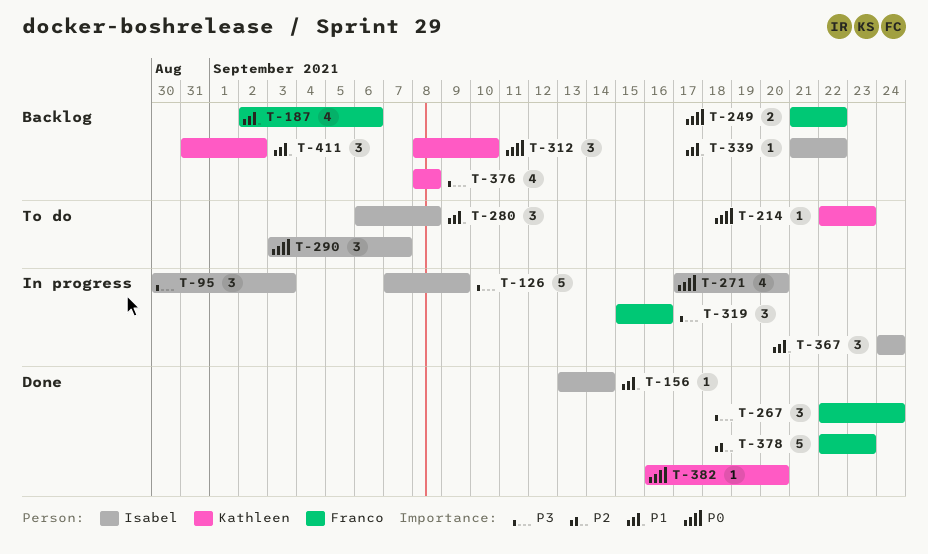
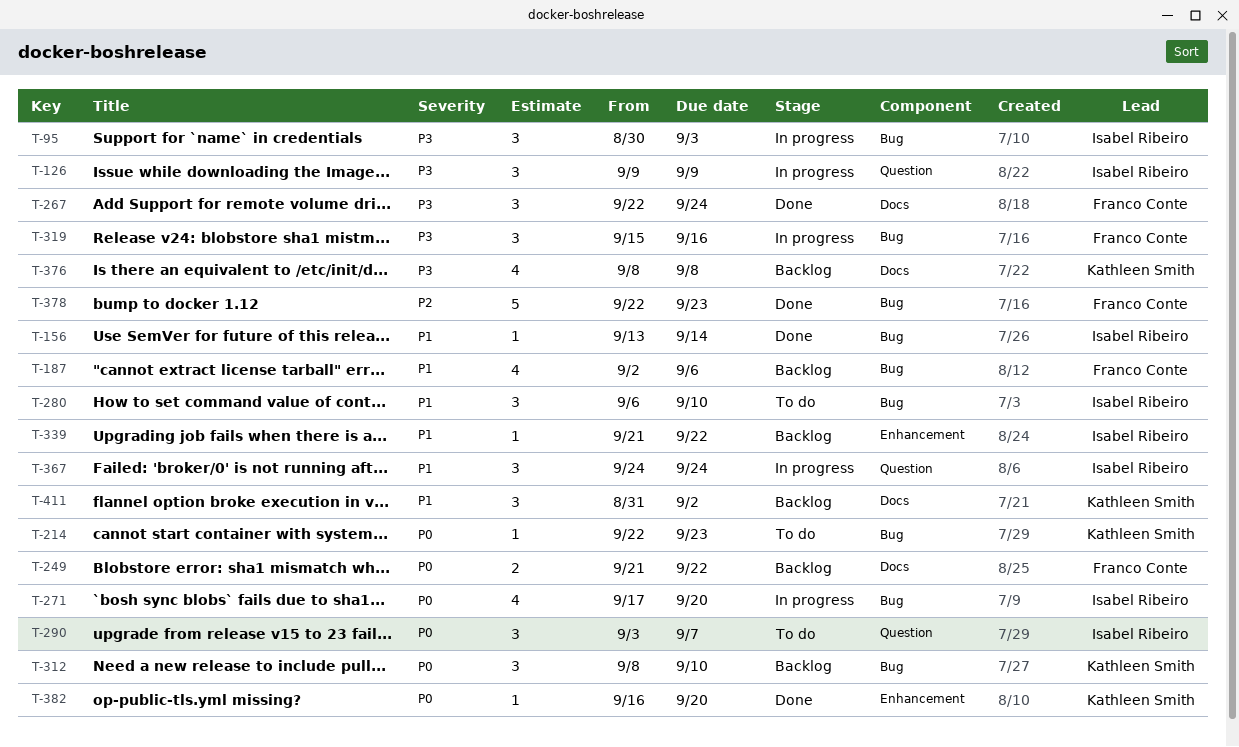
T-126, estimate: 5 -> 3
T-126, start: Sep 7 -> Sep 9
T-280, due: Sep 8 -> Sep 10

